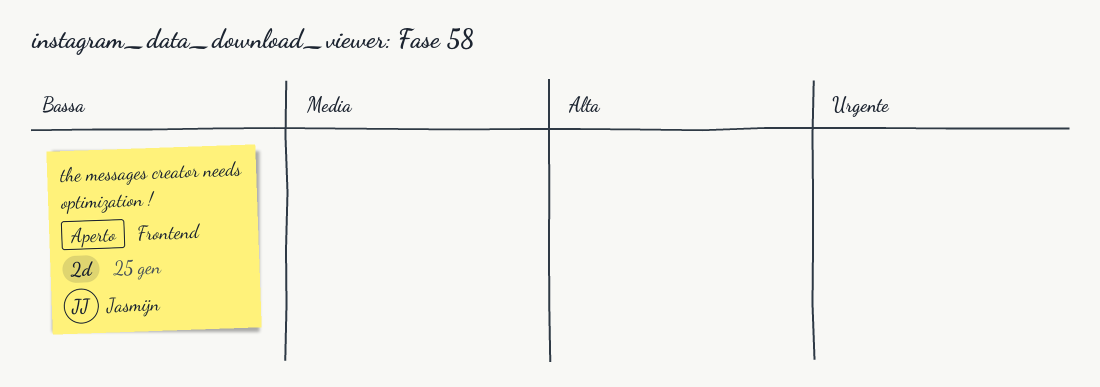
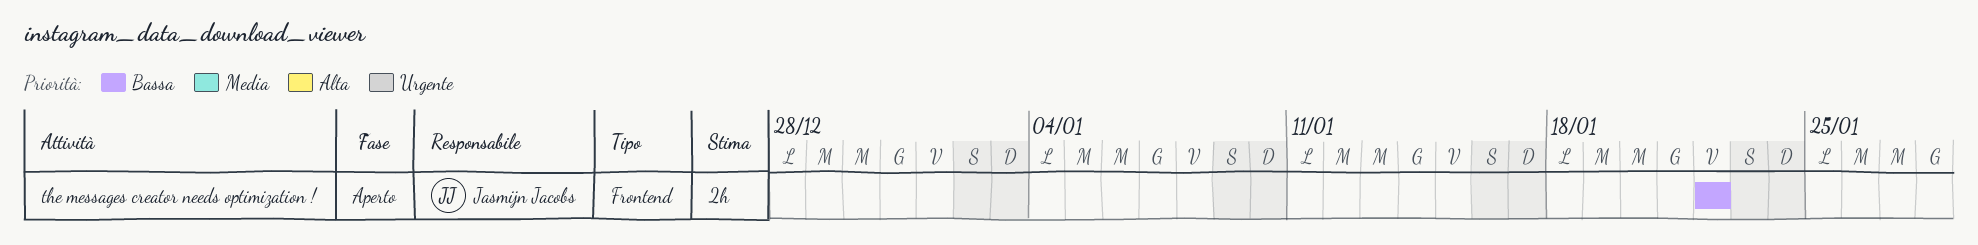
the messages creator needs optimization !, estimate: 2d -> 2h
the messages creator needs optimization !, due: Jan 25 -> Jan 22

